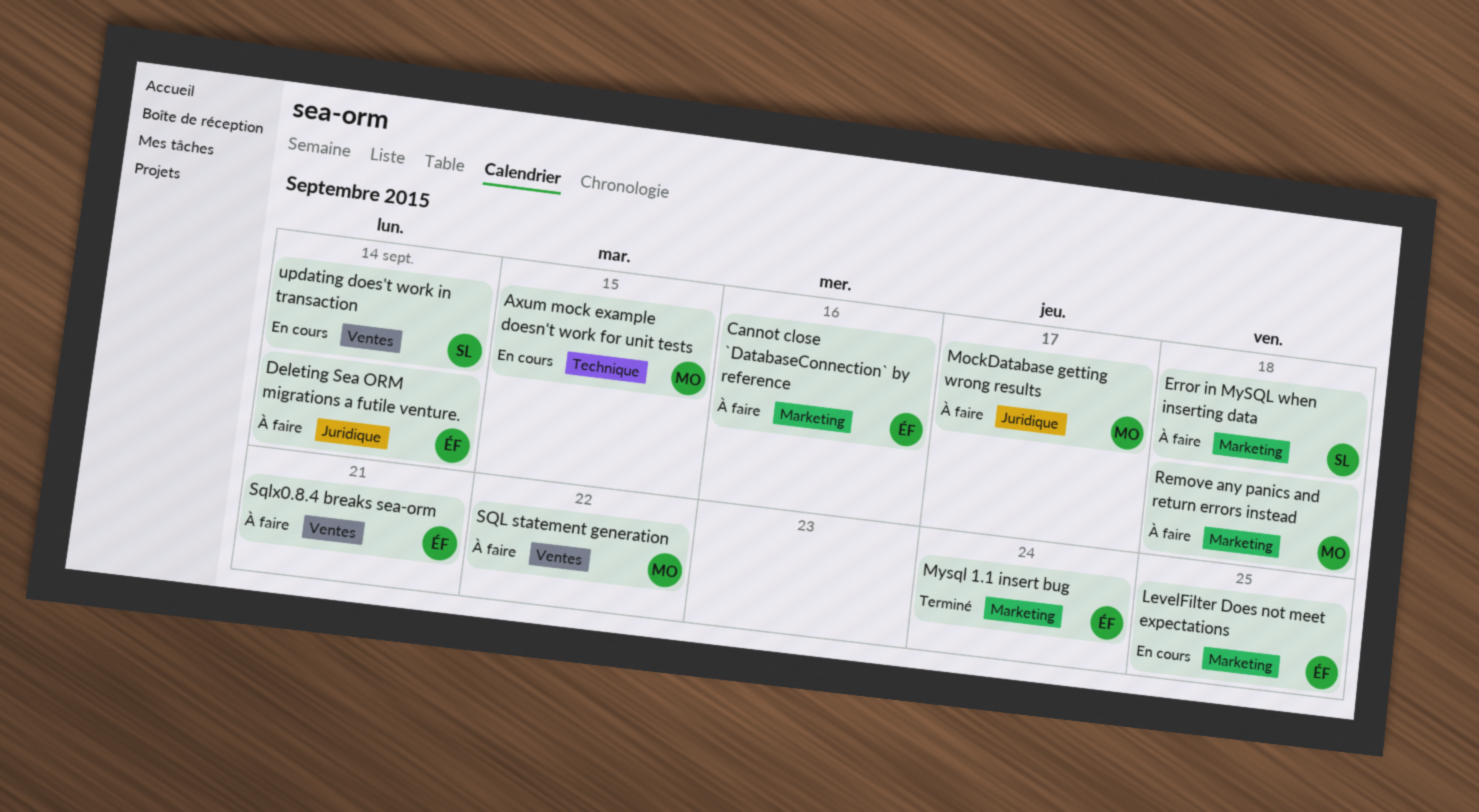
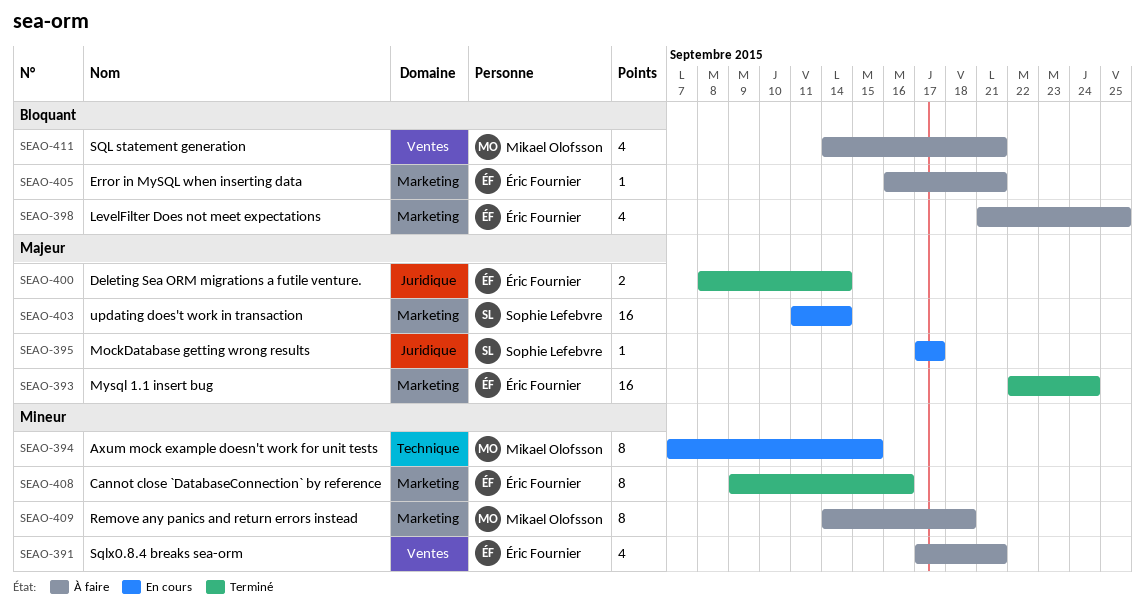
Cannot close `DatabaseConnection` by reference, status: À faire -> Terminé
Deleting Sea ORM migrations a futile venture., status: À faire -> Terminé
Error in MySQL when inserting data, owner: Sophie Lefebvre -> Éric Fournier
Error in MySQL when inserting data, due: Sep 18 -> Sep 21
LevelFilter Does not meet expectations, status: En cours -> À faire
MockDatabase getting wrong results, status: À faire -> En cours
MockDatabase getting wrong results, owner: Mikael Olofsson -> Sophie Lefebvre
SQL statement generation, due: Sep 22 -> Sep 21
updating does't work in transaction, label: Ventes -> Marketing

